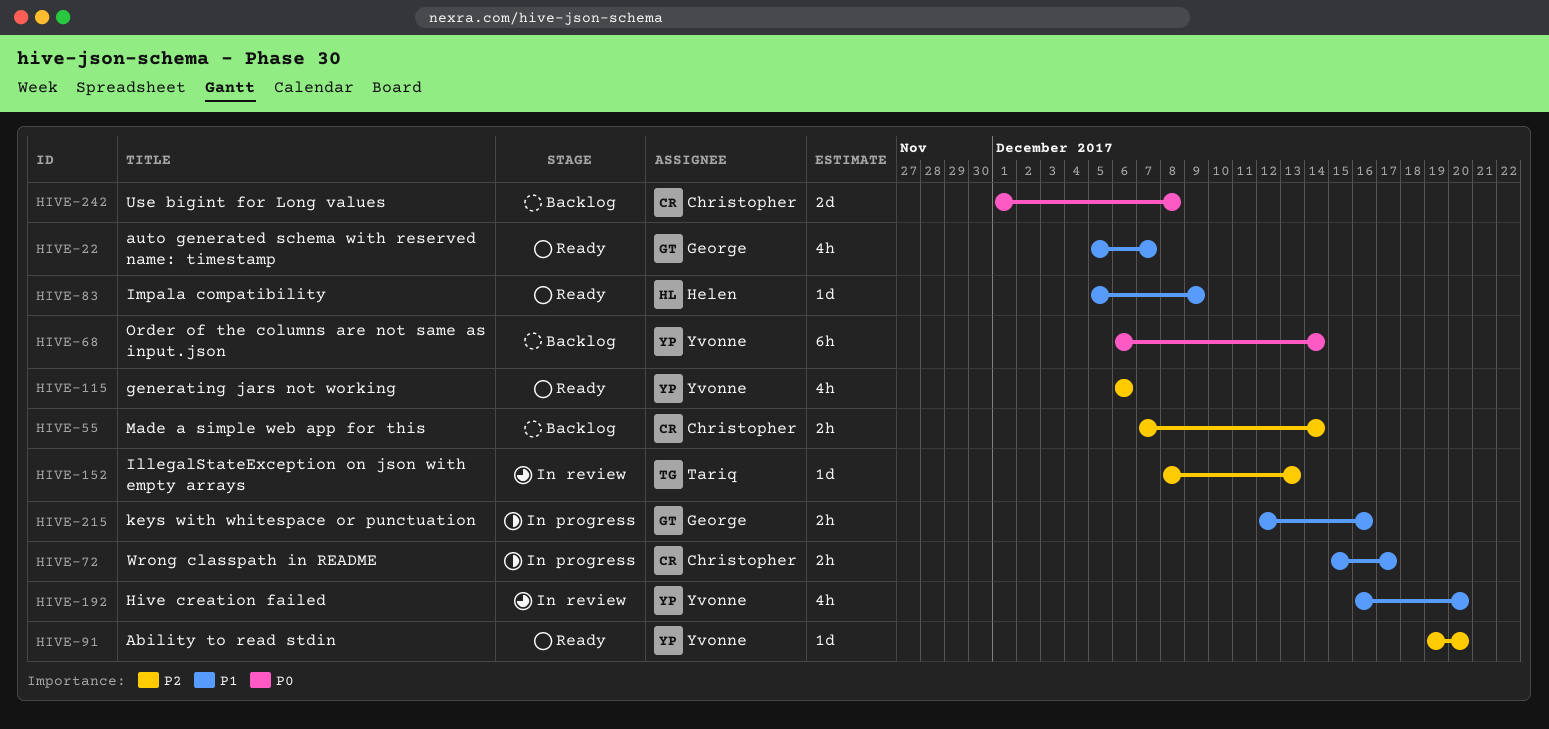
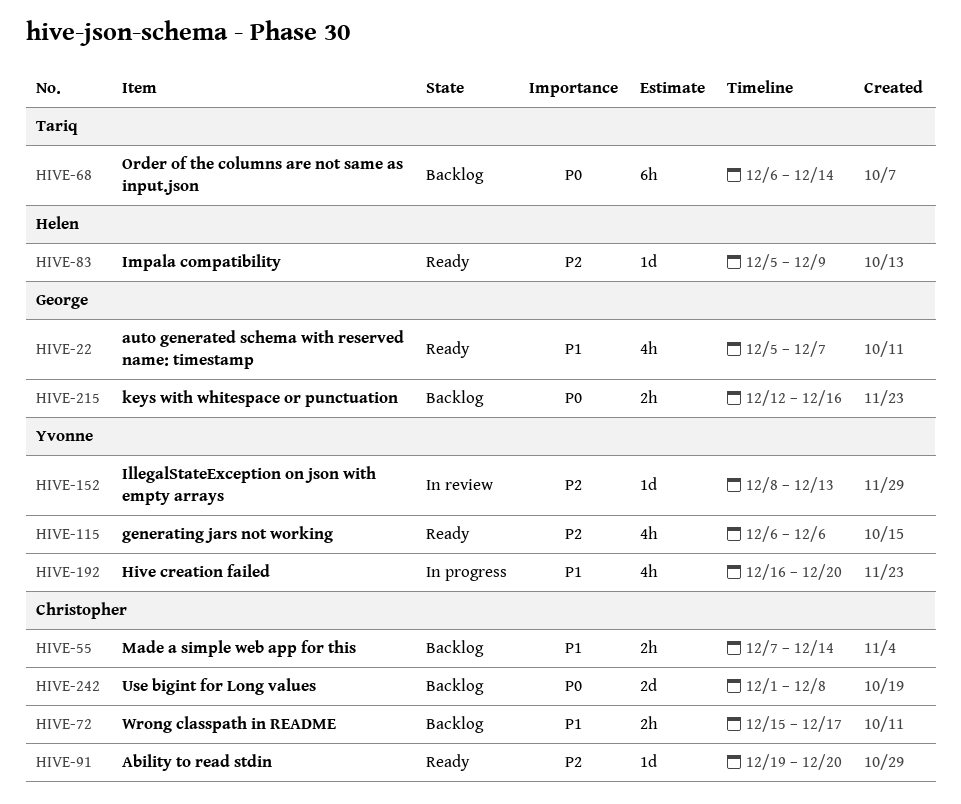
HIVE-55, priority: P2 -> P1
HIVE-68, owner: Yvonne -> Tariq
HIVE-72, status: In progress -> Backlog
HIVE-83, priority: P1 -> P2
HIVE-91, owner: Yvonne -> Christopher
HIVE-152, owner: Tariq -> Yvonne
HIVE-192, status: In review -> In progress
HIVE-215, status: In progress -> Backlog
HIVE-215, priority: P1 -> P0

